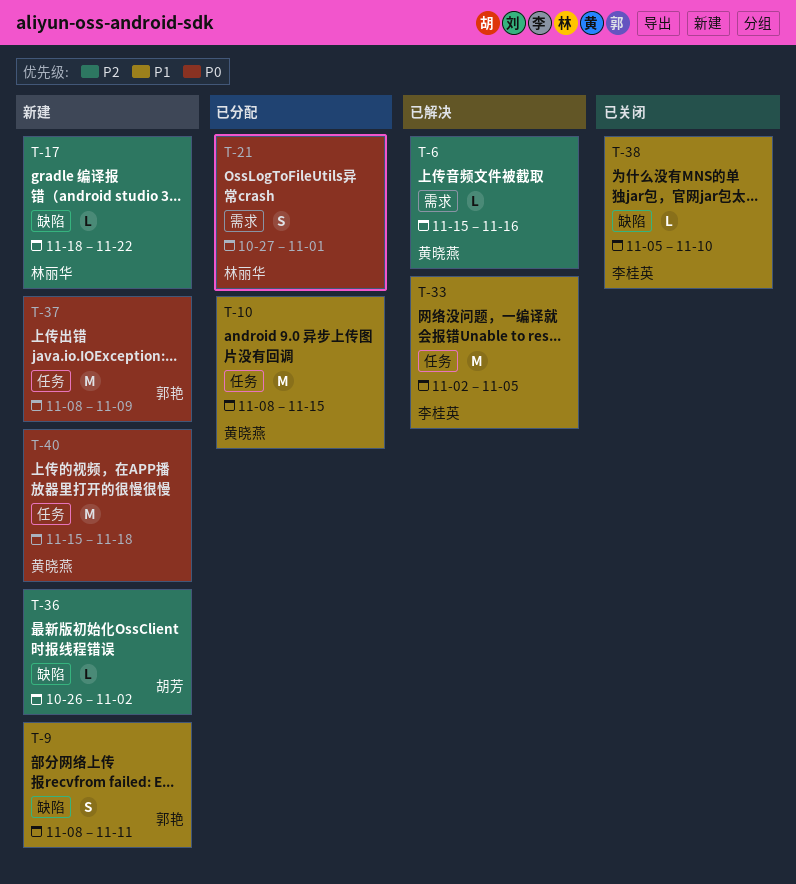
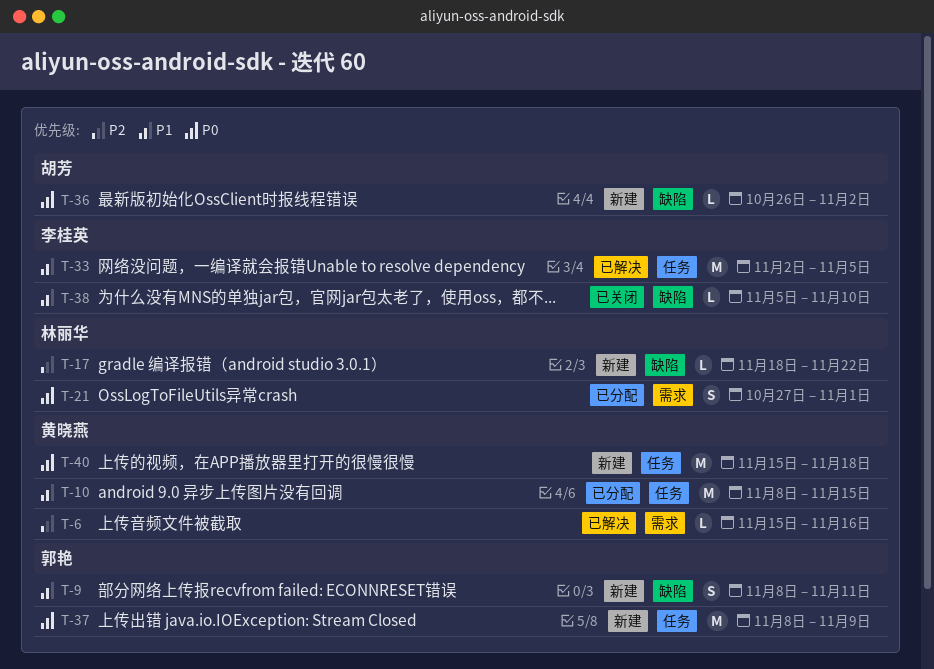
T-36, priority: P2 -> P0

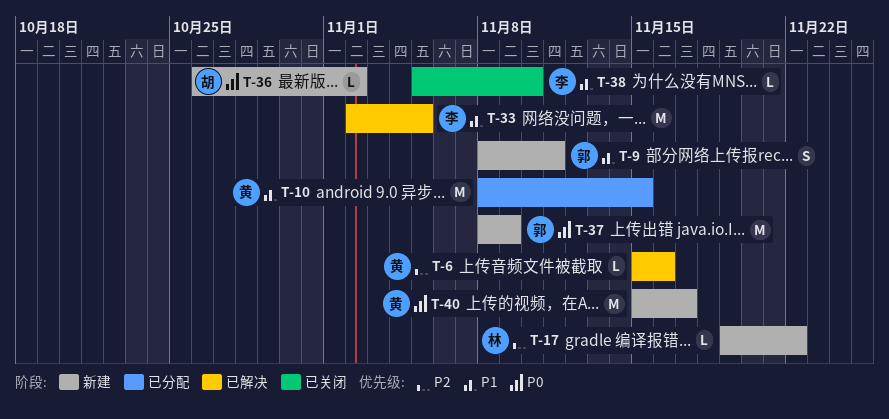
T-17, start: Nov 18 -> Nov 19
T-21: present -> none
T-40, due: Nov 18 -> Nov 17

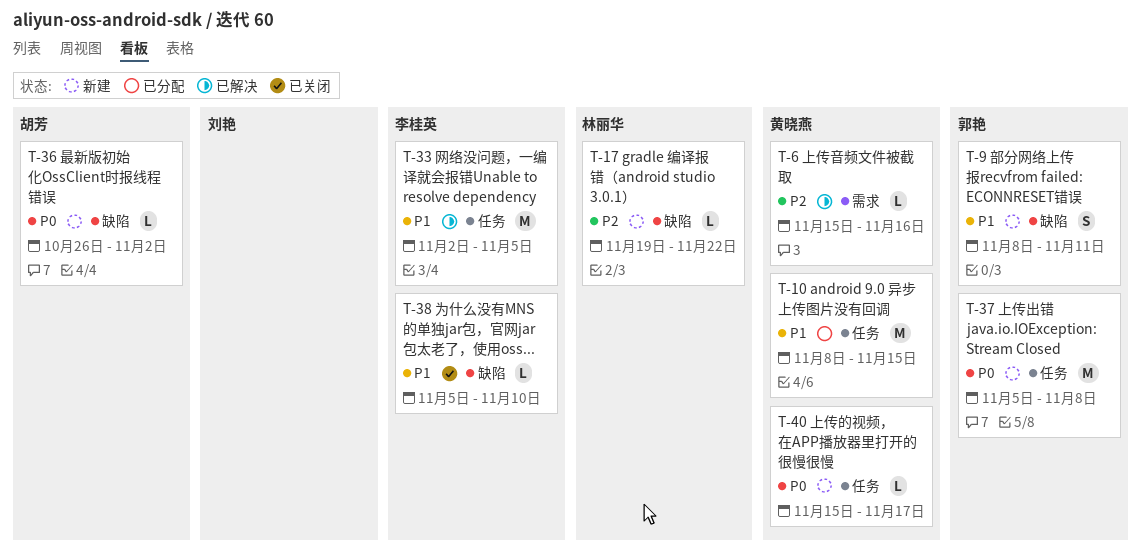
T-37, start: Nov 8 -> Nov 5
T-37, due: Nov 9 -> Nov 8
T-40, estimate: M -> L

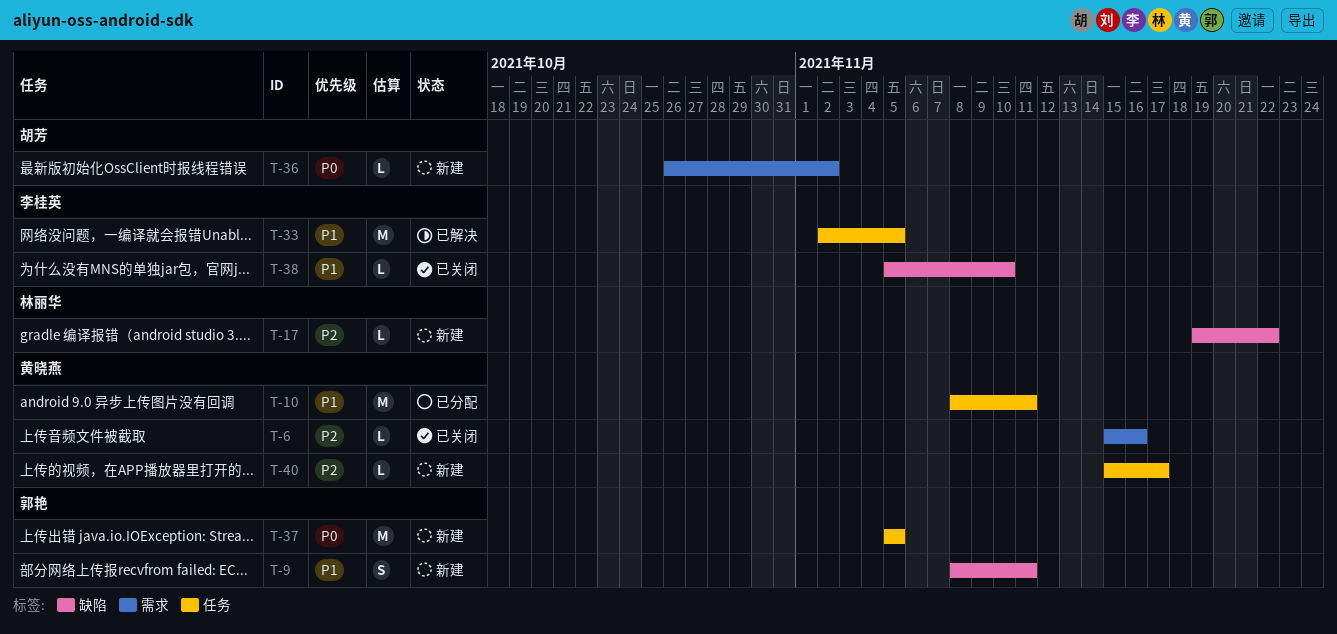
T-6, status: 已解决 -> 已关闭
T-10, due: Nov 15 -> Nov 11
T-36, label: 缺陷 -> 需求
T-37, due: Nov 8 -> Nov 5
T-40, priority: P0 -> P2

